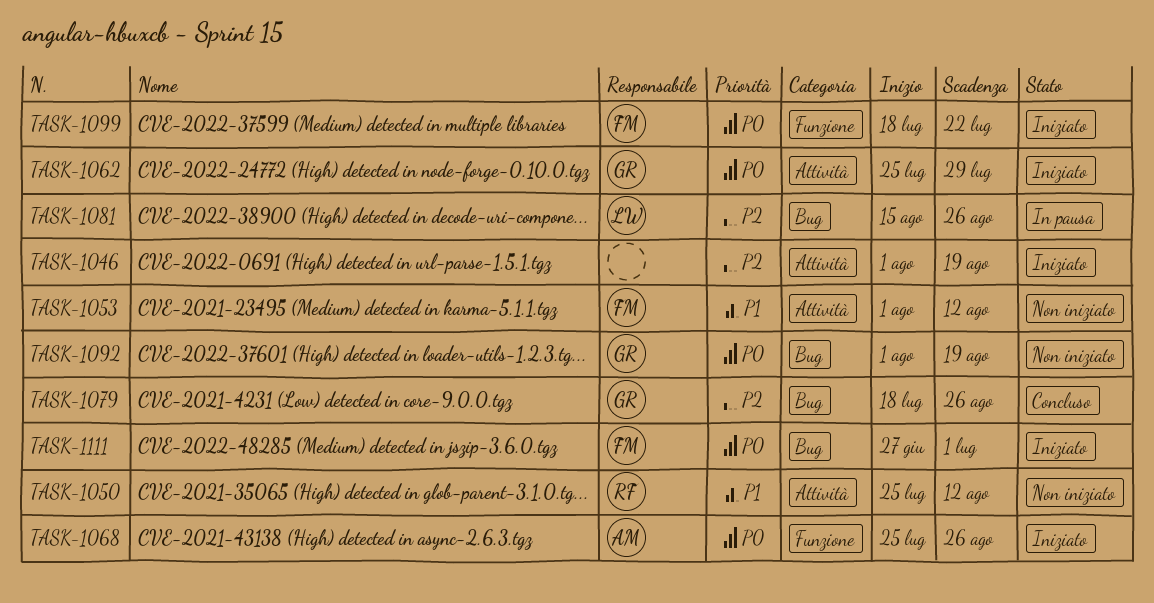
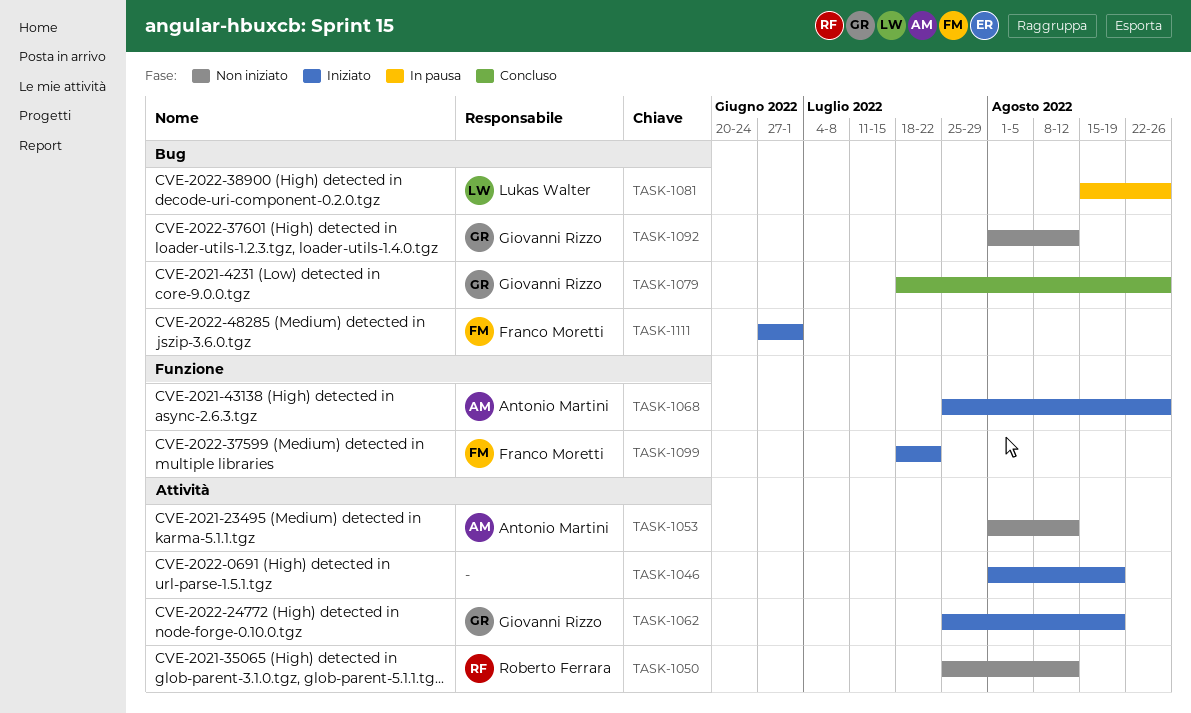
TASK-1053, owner: Franco Moretti -> Antonio Martini
TASK-1062, due: Jul 29 -> Aug 19
TASK-1092, due: Aug 19 -> Aug 12

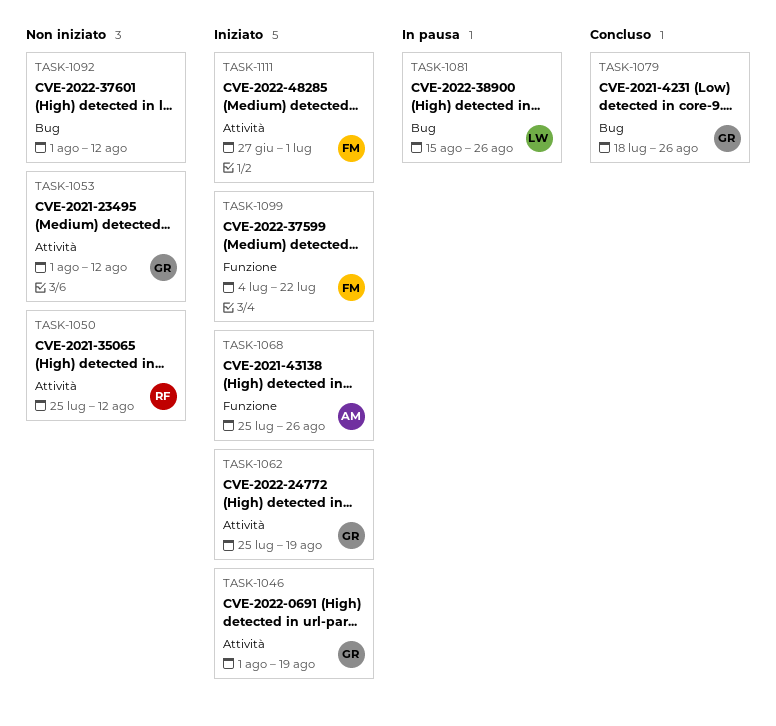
TASK-1046, owner: none -> Giovanni Rizzo
TASK-1053, owner: Antonio Martini -> Giovanni Rizzo
TASK-1092, owner: Giovanni Rizzo -> none
TASK-1099, start: Jul 18 -> Jul 4
TASK-1111, label: Bug -> Attività

